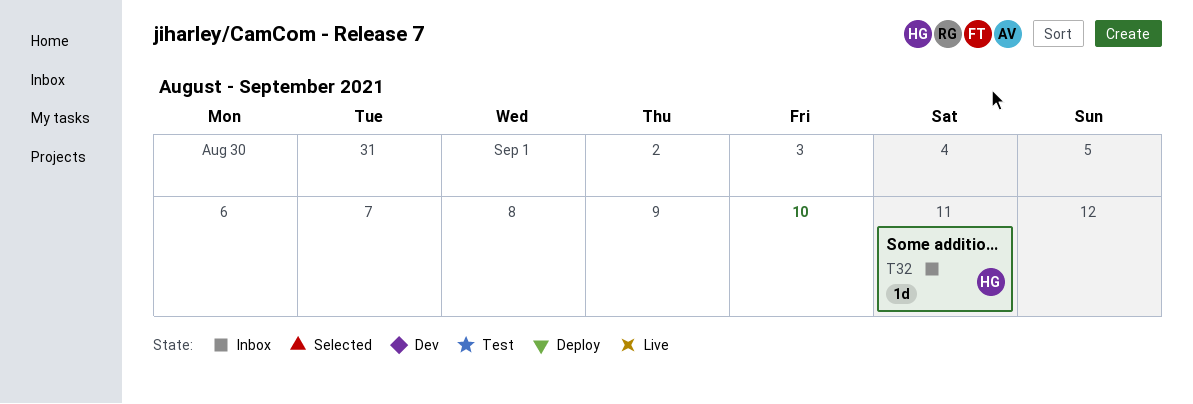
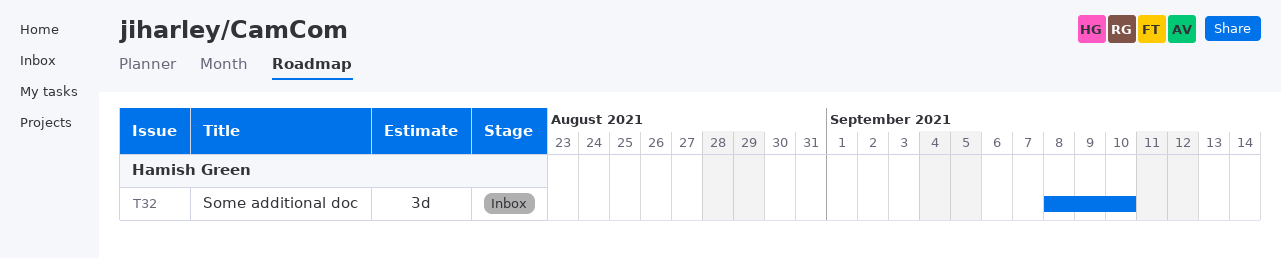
T32, estimate: 1d -> 3d
T32, due: Sep 11 -> Sep 10

